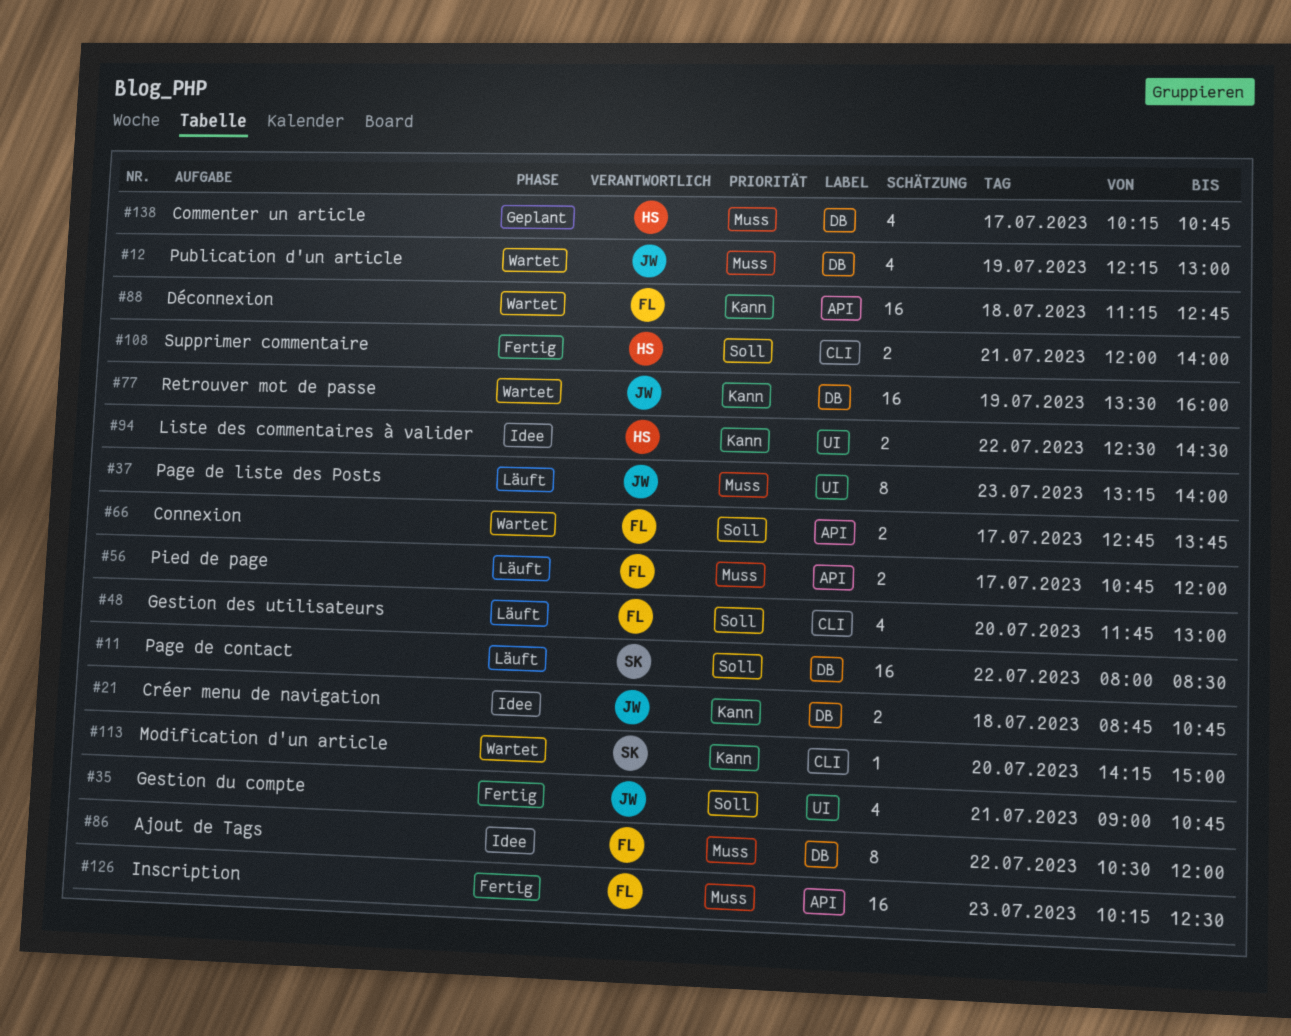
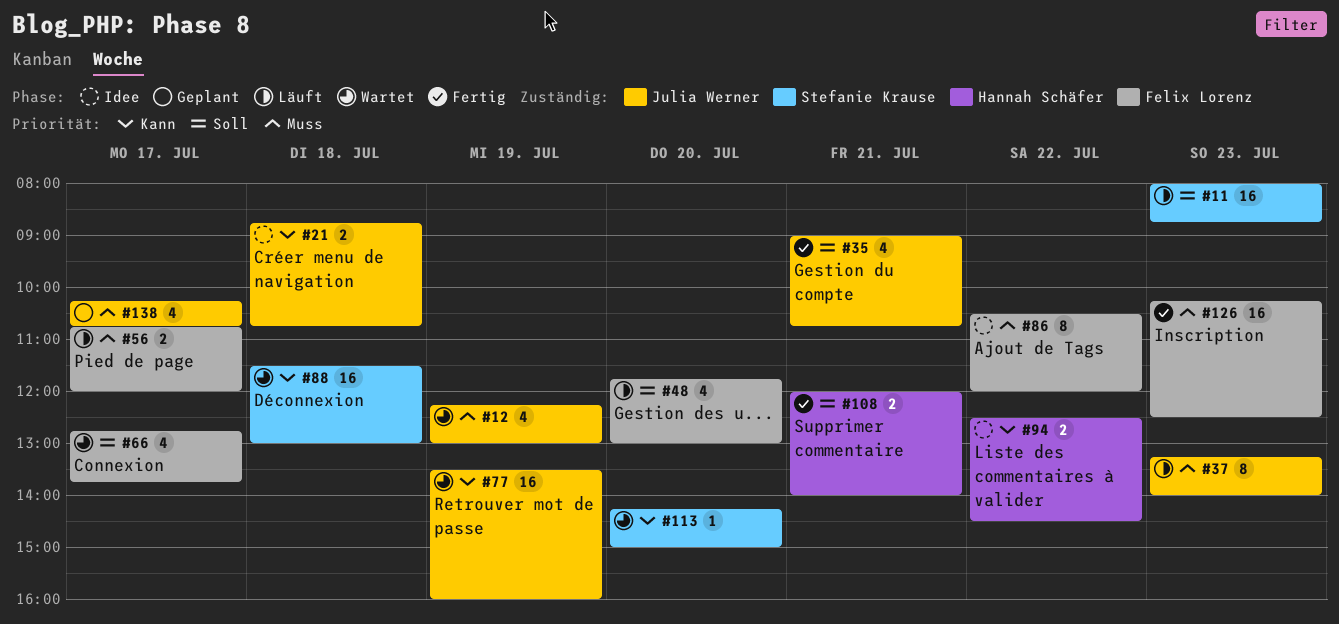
#11, day: Jul 22 -> Jul 23
#11, ends: 08:30 -> 08:45
#66, estimate: 2 -> 4
#88, owner: Felix Lorenz -> Stefanie Krause
#88, begins: 11:15 -> 11:30
#88, ends: 12:45 -> 13:00
#138, owner: Hannah Schäfer -> Julia Werner

